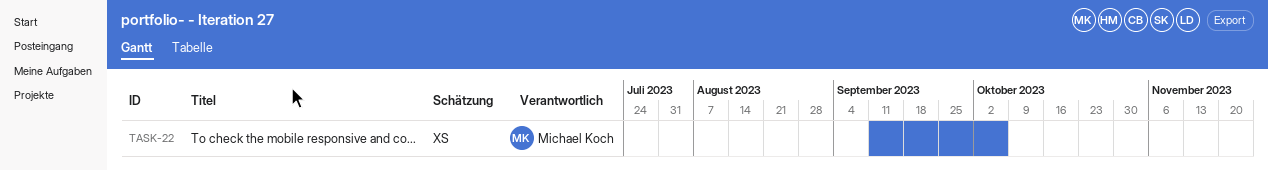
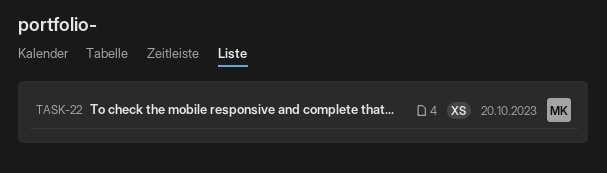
TASK-22, due: Oct 6 -> Oct 20

